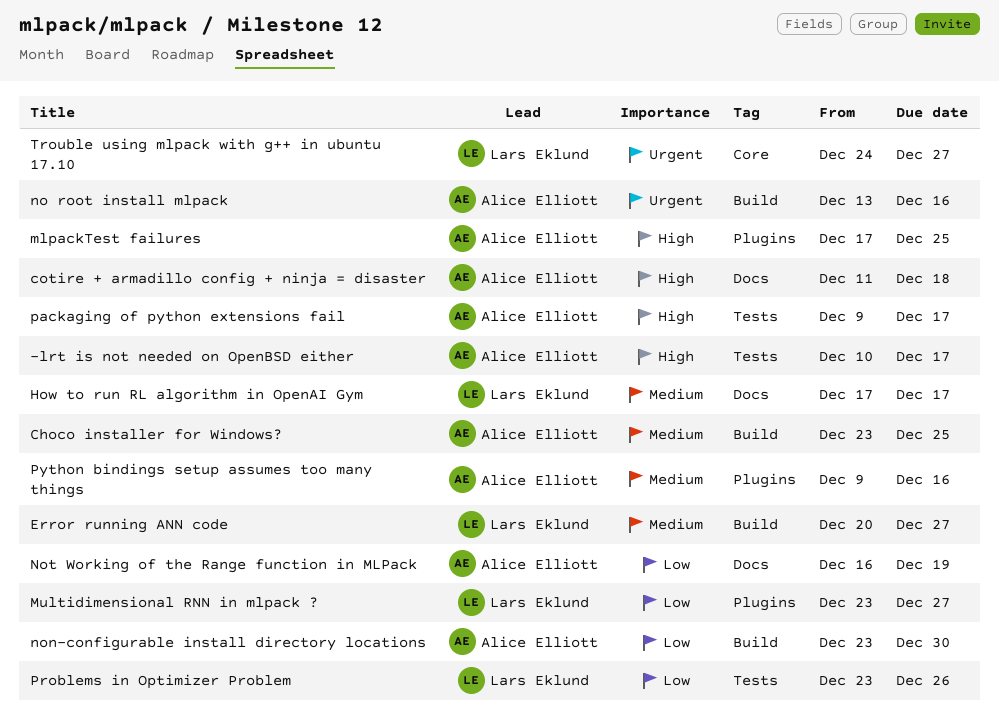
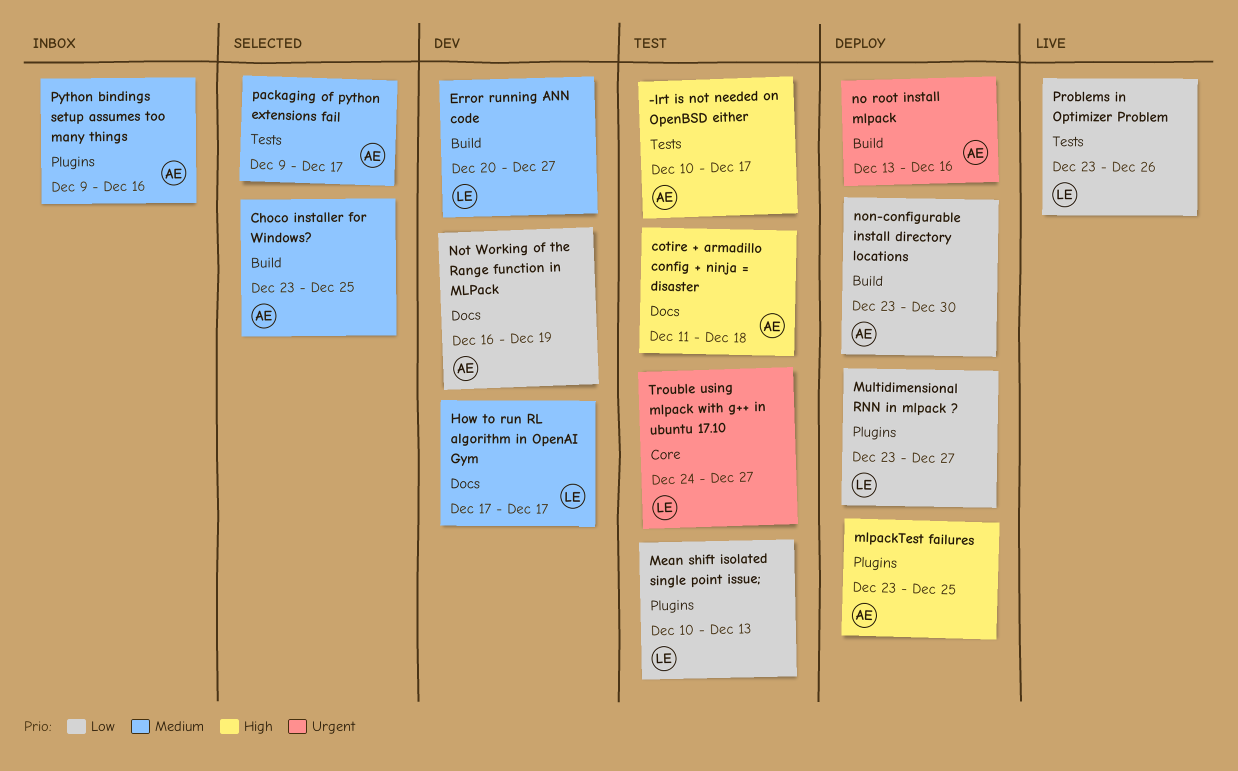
Mean shift isolated single point issue;: none -> present
mlpackTest failures, start: Dec 17 -> Dec 23
packaging of python extensions fail, priority: High -> Medium

